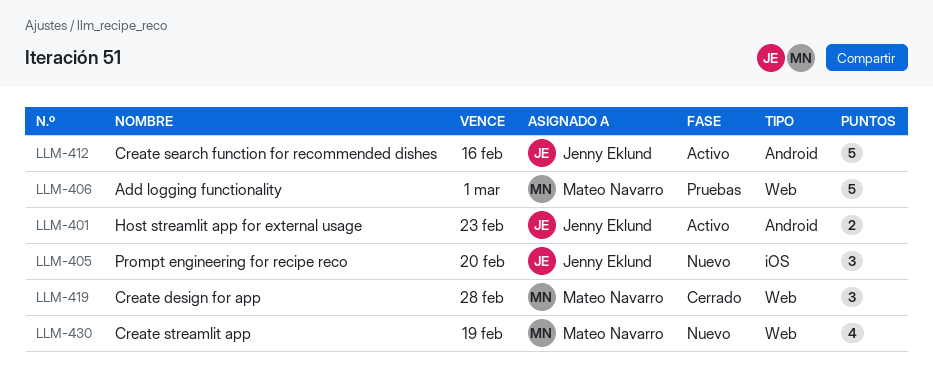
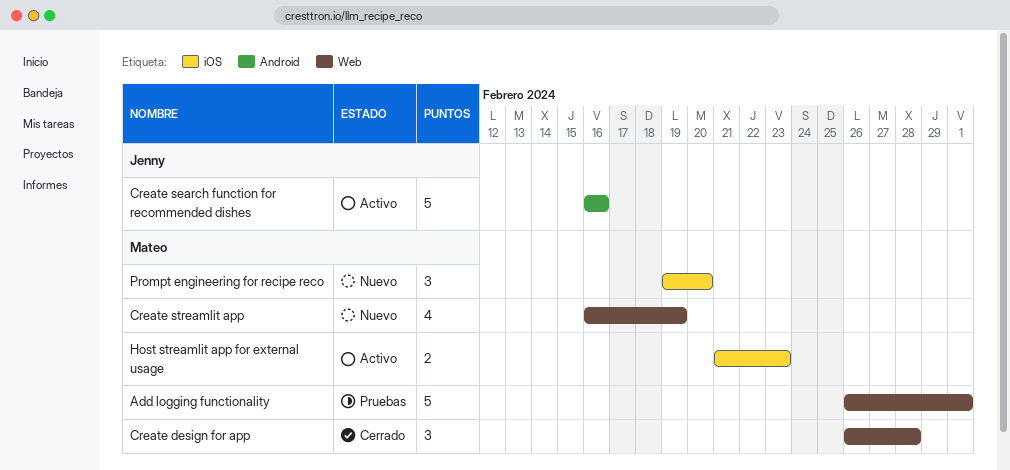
Host streamlit app for external usage, owner: Jenny Eklund -> Mateo Navarro
Host streamlit app for external usage, label: Android -> iOS
Prompt engineering for recipe reco, owner: Jenny Eklund -> Mateo Navarro

